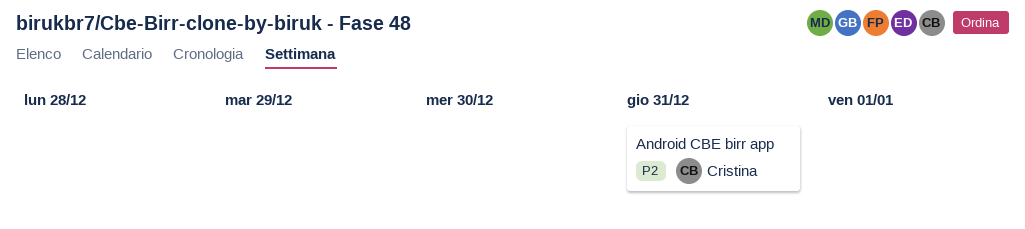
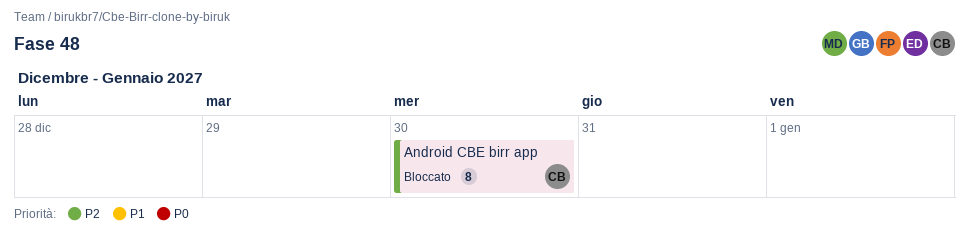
Android CBE birr app, due: Dec 31 -> Dec 30

